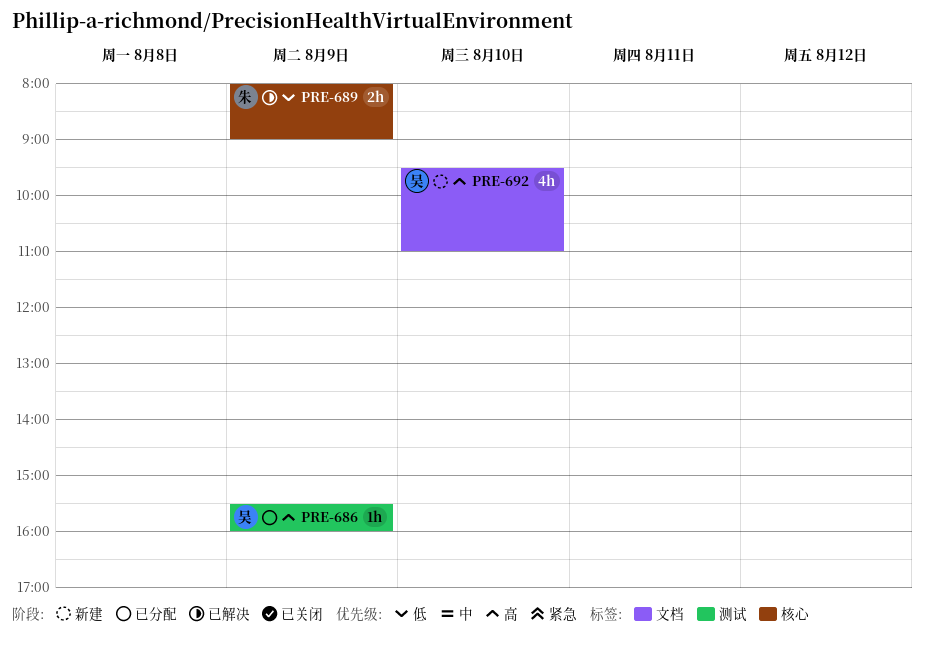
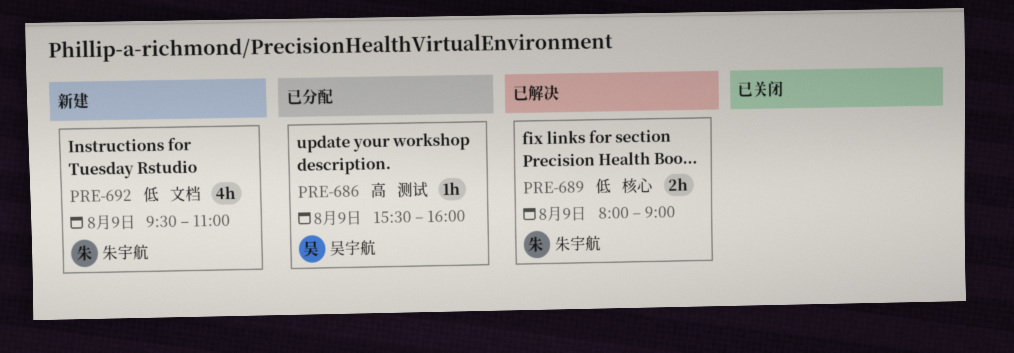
PRE-692, owner: 吴宇航 -> 朱宇航
PRE-692, priority: 高 -> 低
PRE-692, day: Aug 10 -> Aug 9

